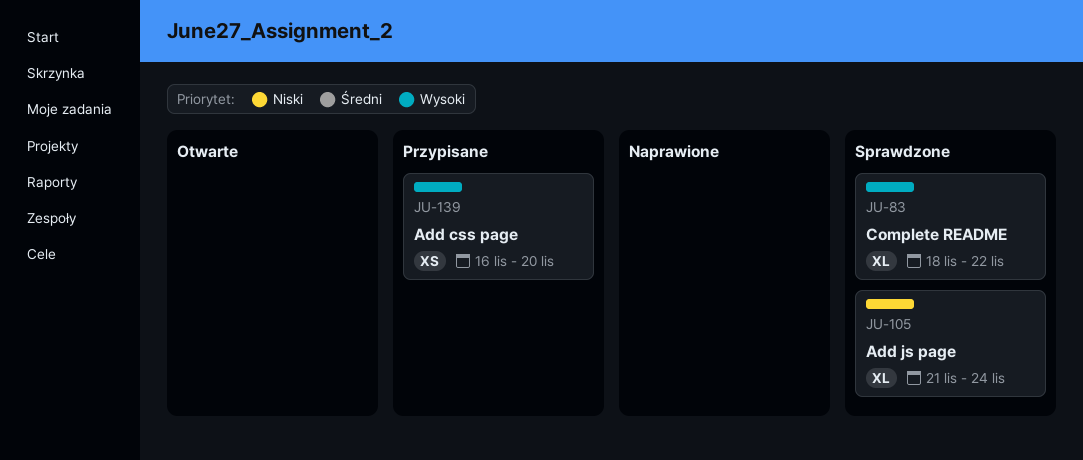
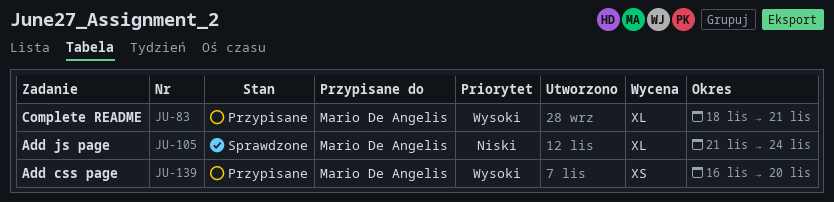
JU-83, status: Sprawdzone -> Przypisane
JU-83, due: Nov 22 -> Nov 21

